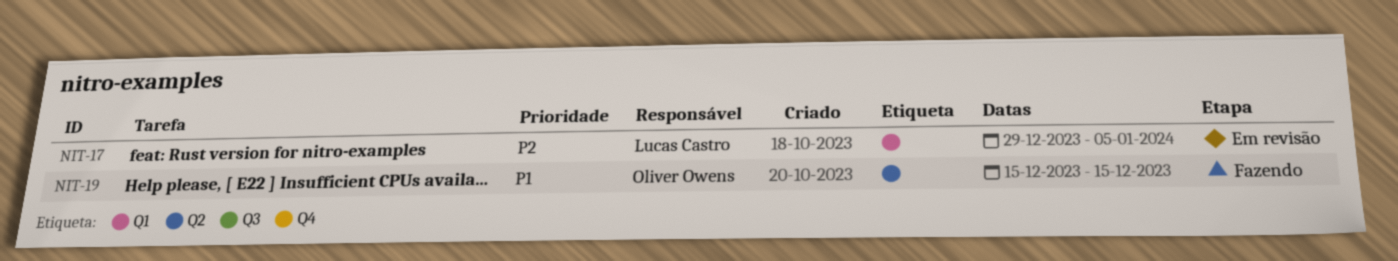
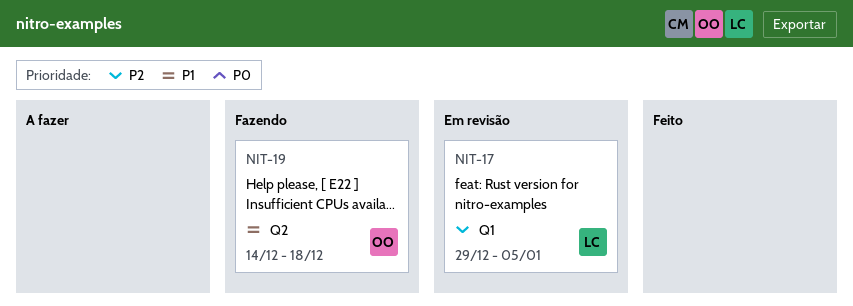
NIT-19, start: Dec 15 -> Dec 14
NIT-19, due: Dec 15 -> Dec 18

